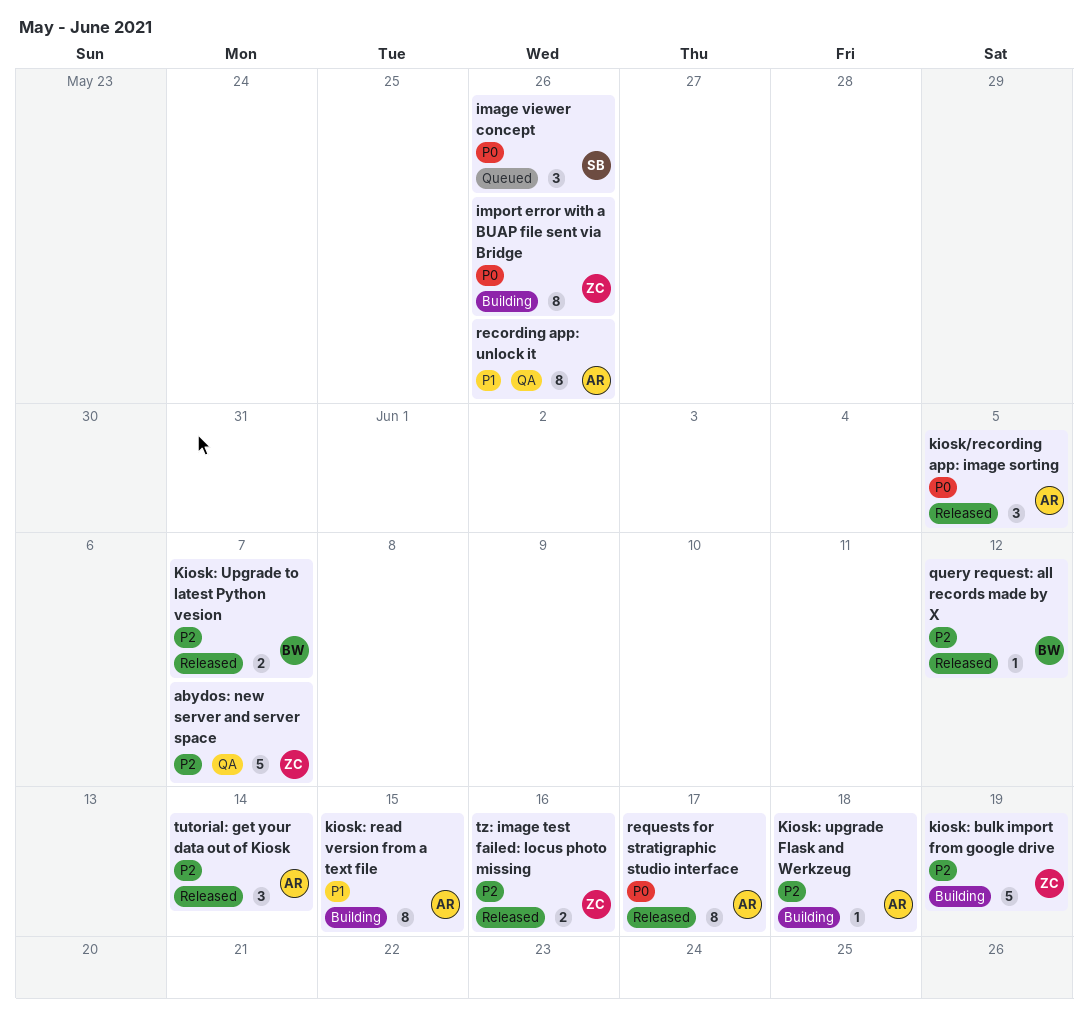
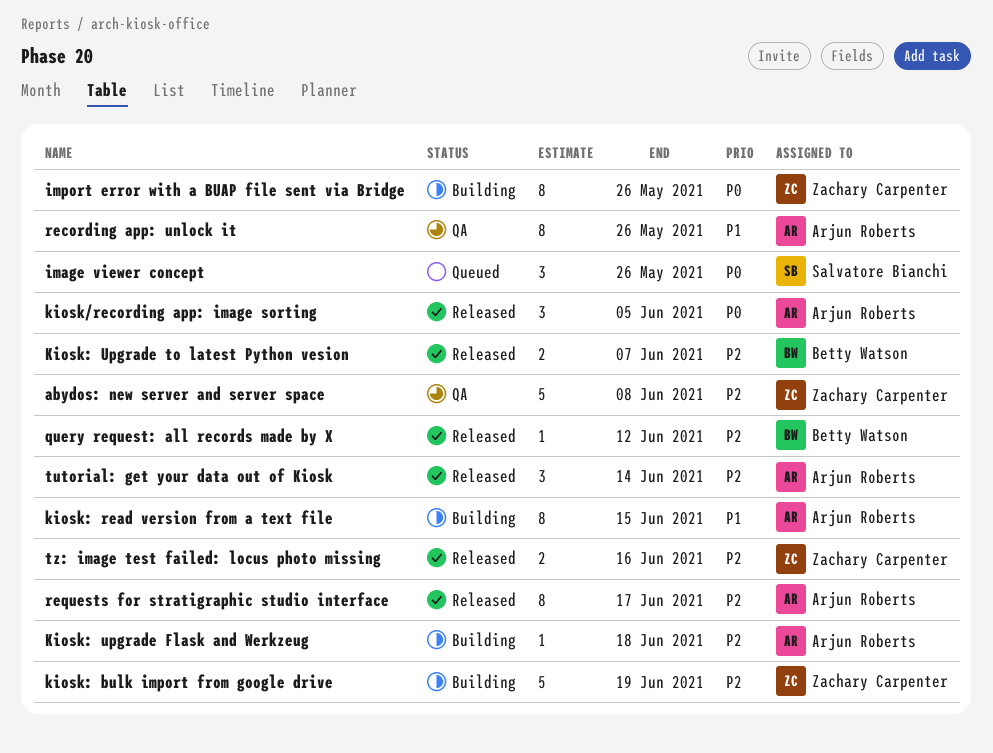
abydos: new server and server space, due: Jun 7 -> Jun 8
requests for stratigraphic studio interface, priority: P0 -> P2

